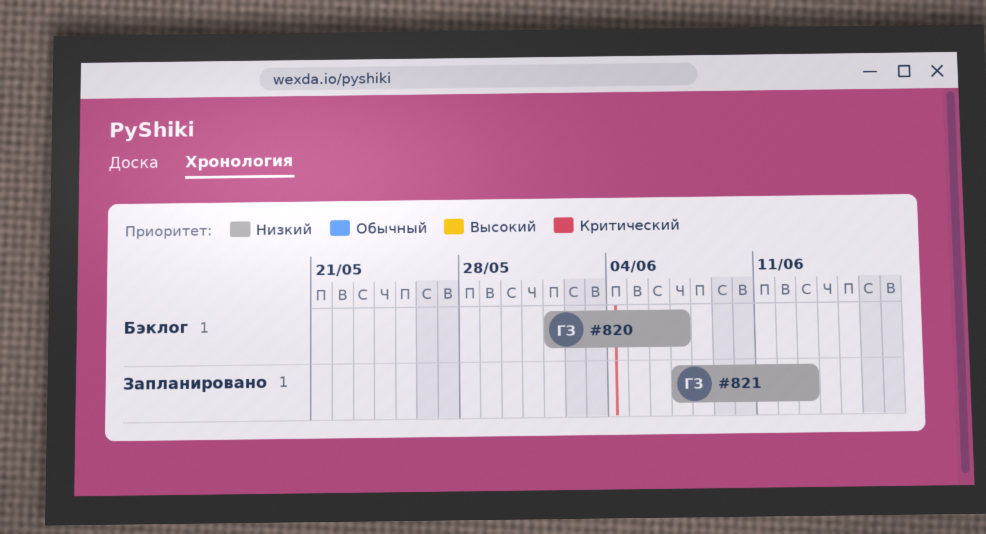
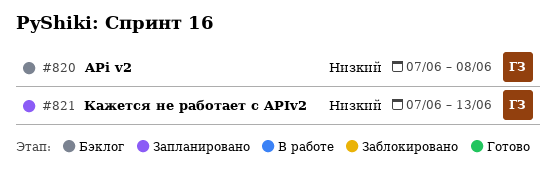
#820, start: Jun 1 -> Jun 7
#820, due: Jun 7 -> Jun 8

